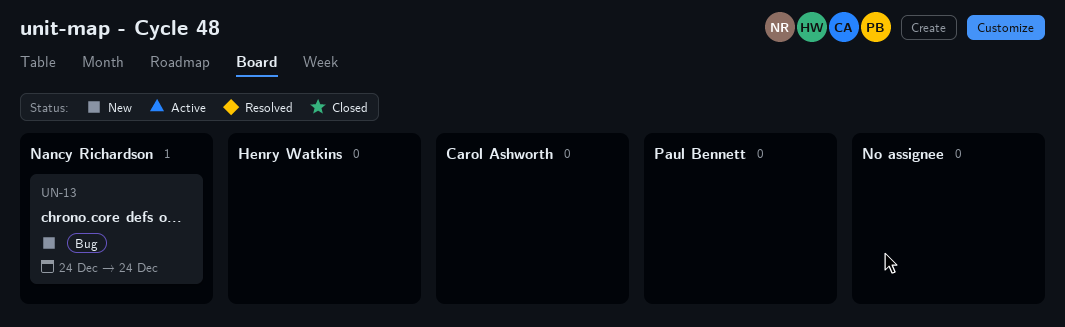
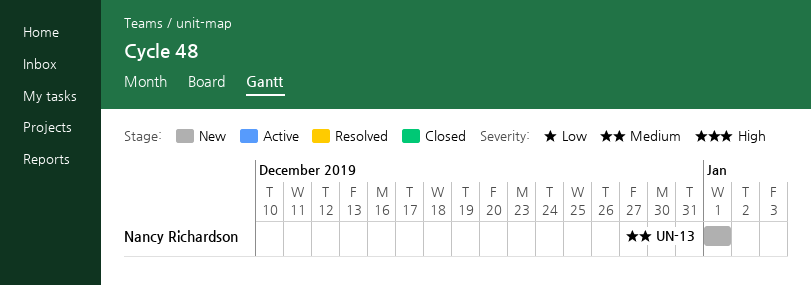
UN-13, start: Dec 24 -> Jan 1
UN-13, due: Dec 24 -> Jan 1

